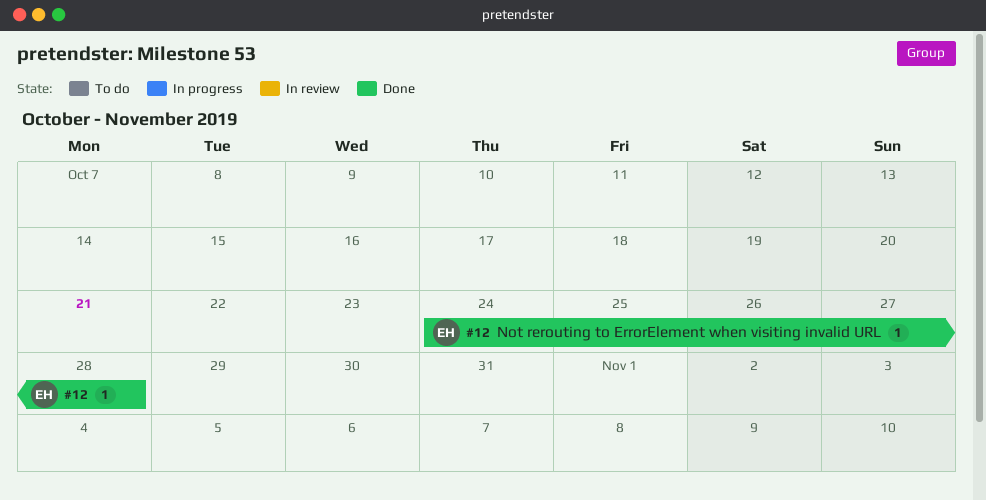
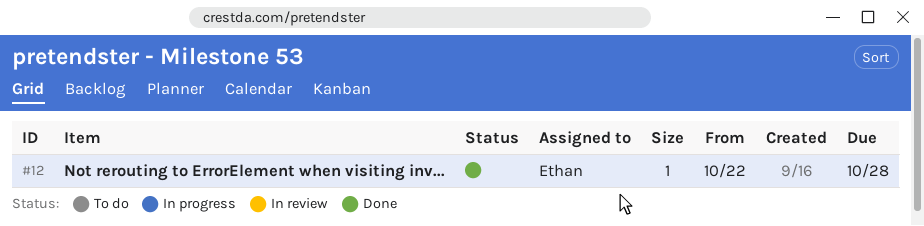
#12, start: Oct 24 -> Oct 22

